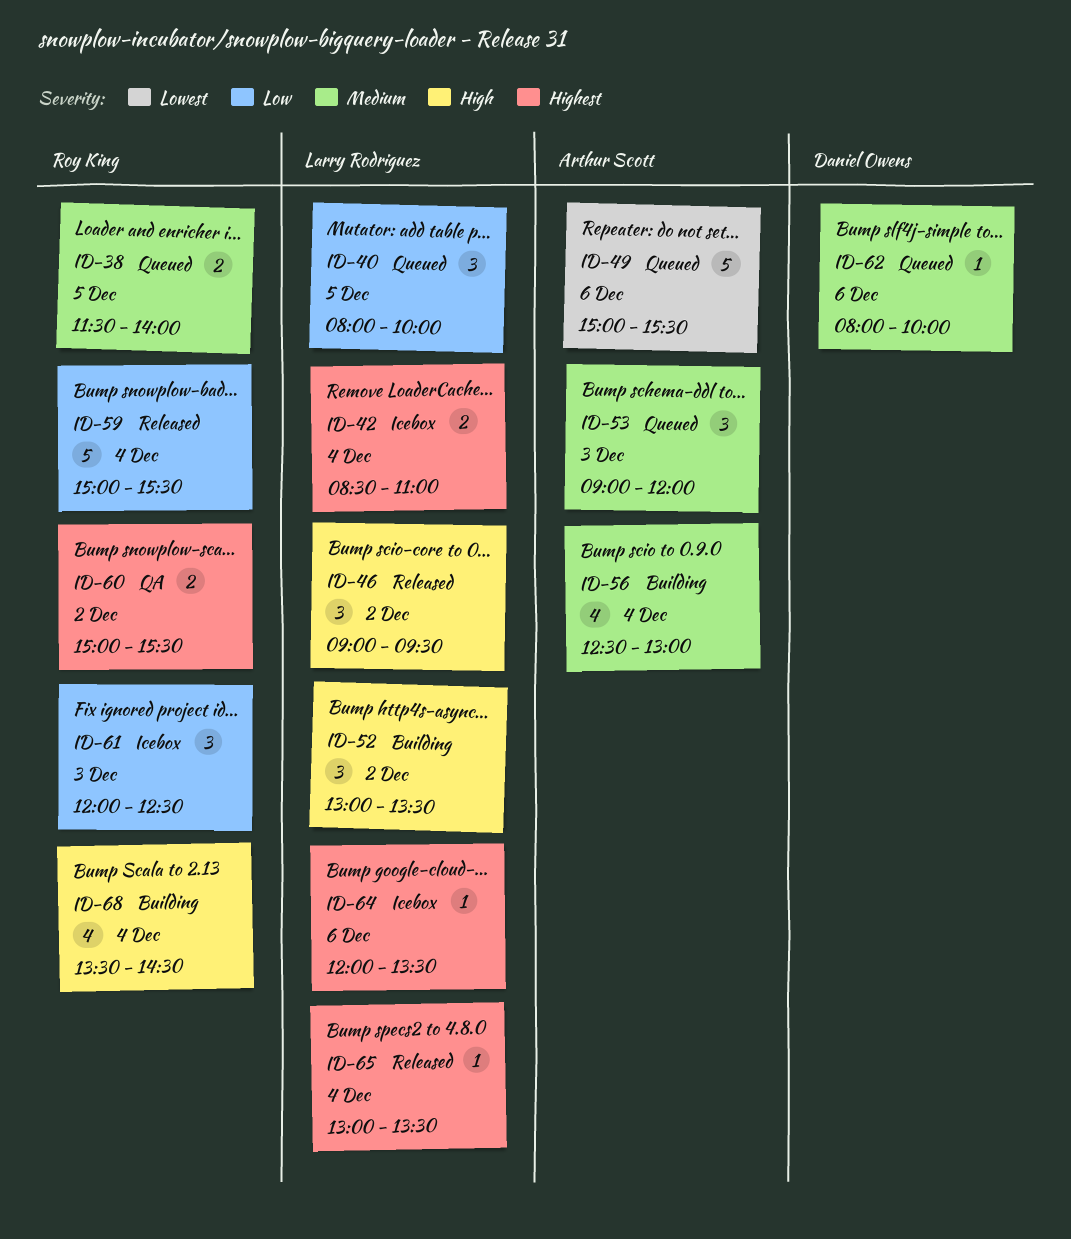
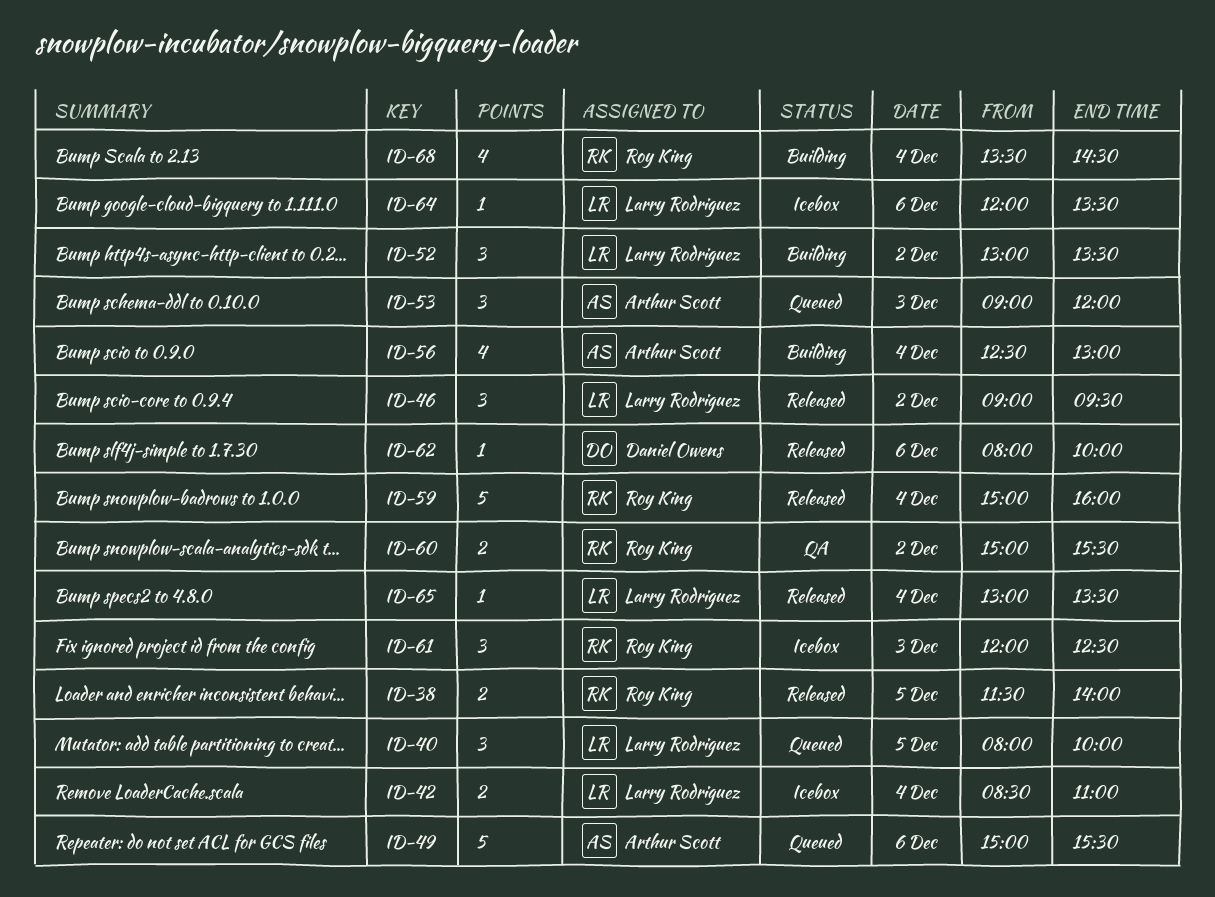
ID-38, status: Queued -> Released
ID-59, ends: 15:30 -> 16:00
ID-62, status: Queued -> Released

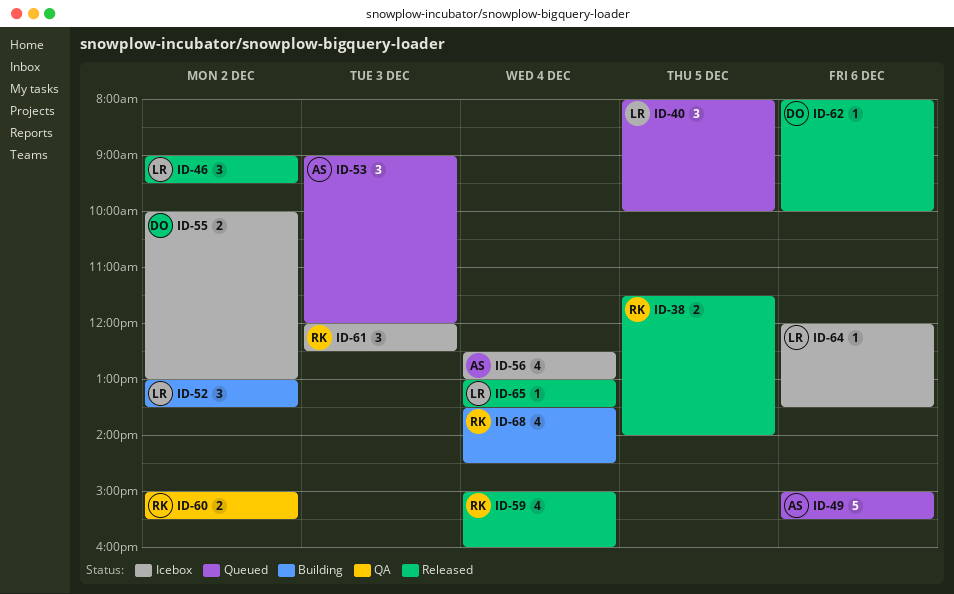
ID-42: present -> none
ID-55: none -> present
ID-56, status: Building -> Icebox
ID-59, estimate: 5 -> 4

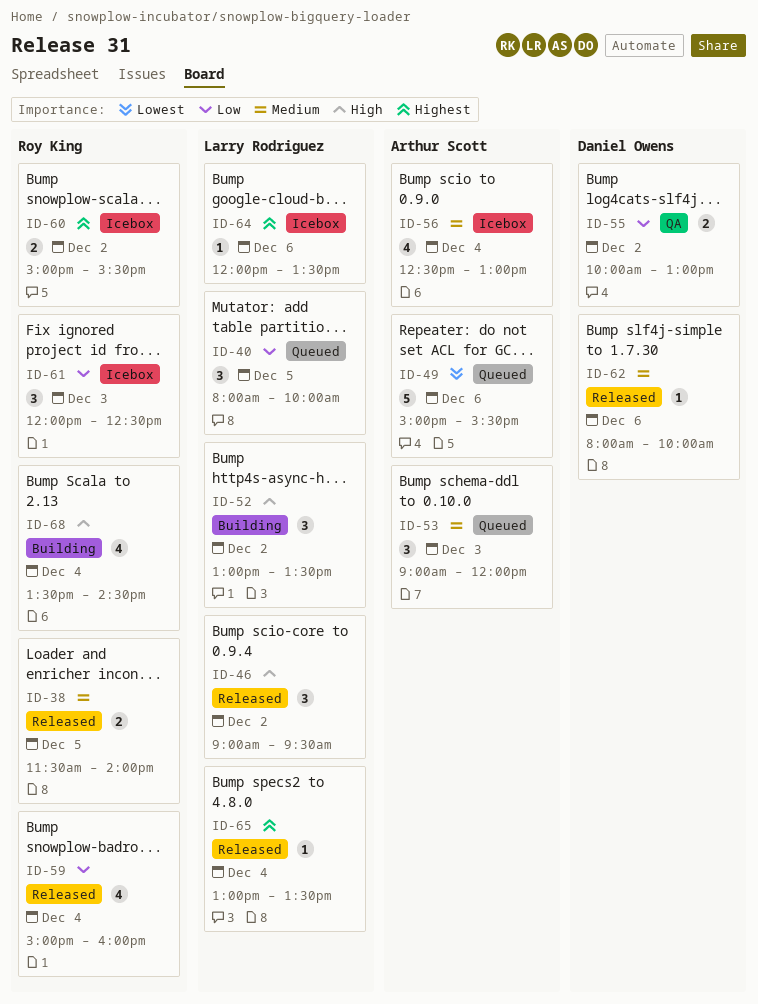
ID-55, status: Icebox -> QA
ID-60, status: QA -> Icebox

